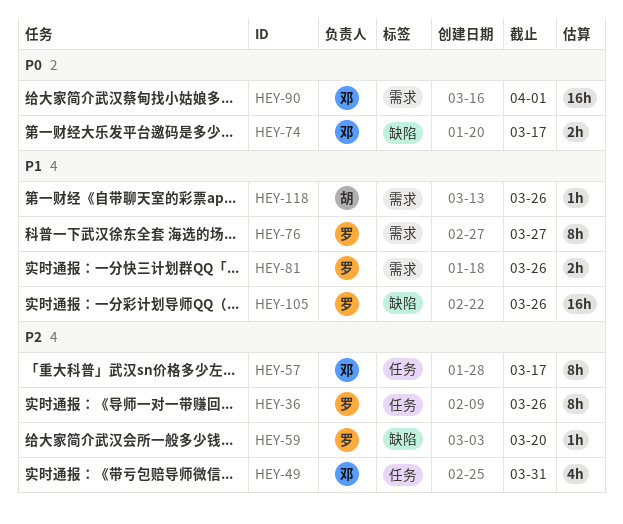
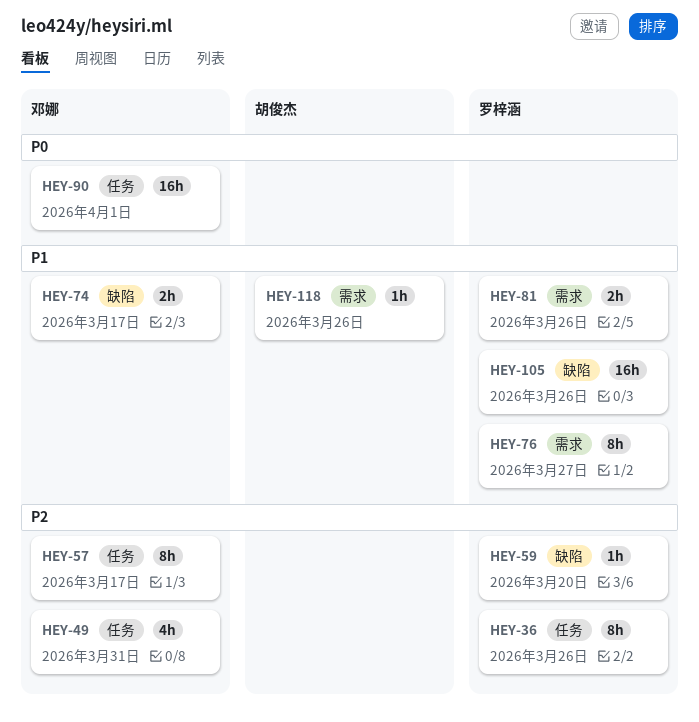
HEY-74, priority: P0 -> P1
HEY-90, label: 需求 -> 任务

